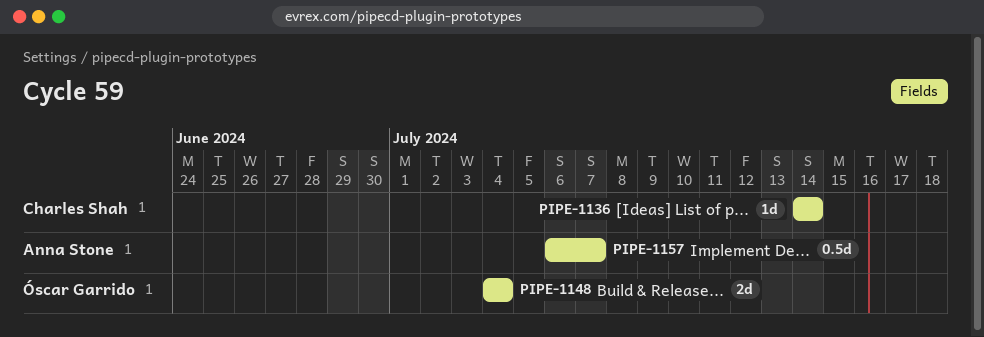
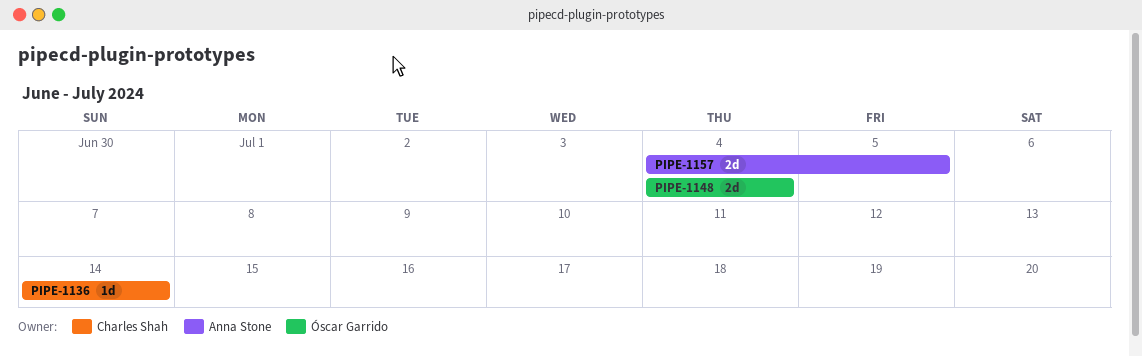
PIPE-1157, estimate: 0.5d -> 2d
PIPE-1157, start: Jul 6 -> Jul 4
PIPE-1157, due: Jul 7 -> Jul 5

